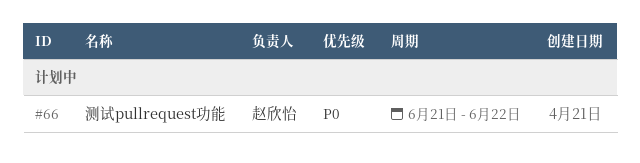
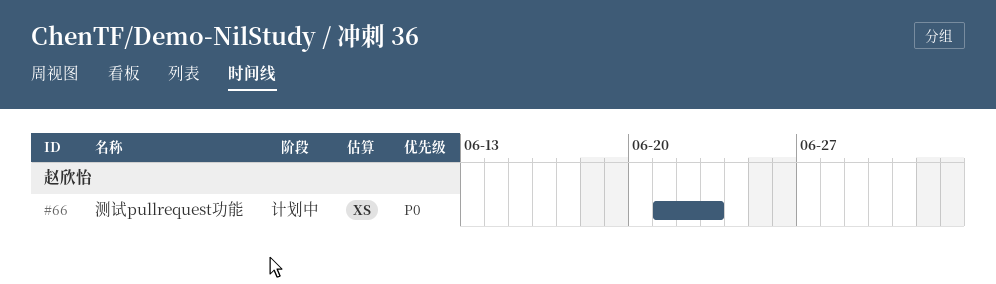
#66, due: Jun 22 -> Jun 23

